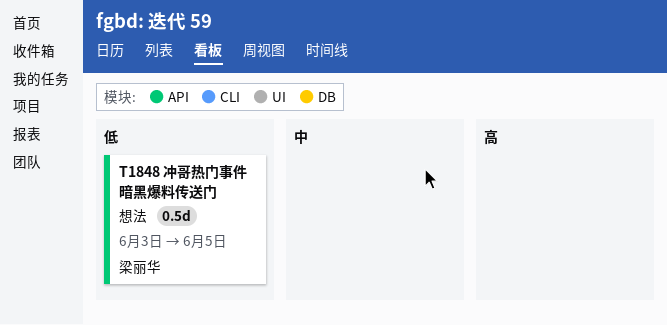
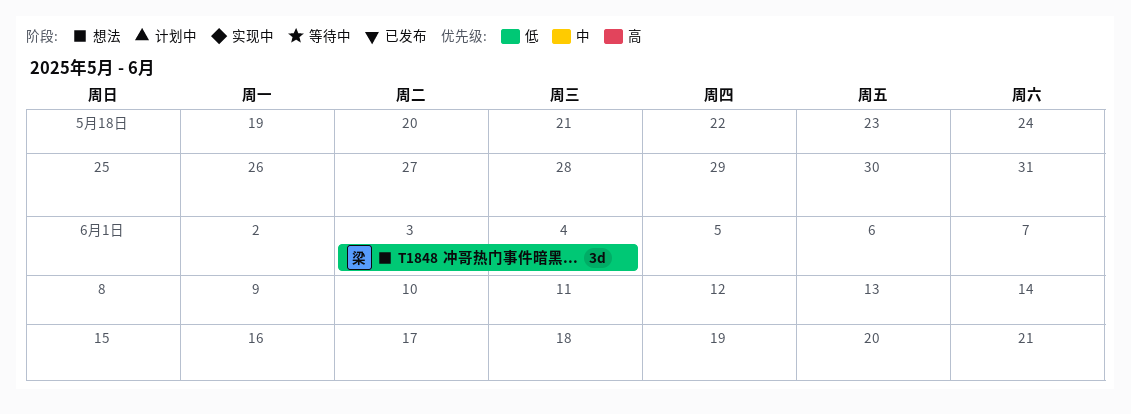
T1848, estimate: 0.5d -> 3d
T1848, due: Jun 5 -> Jun 4

